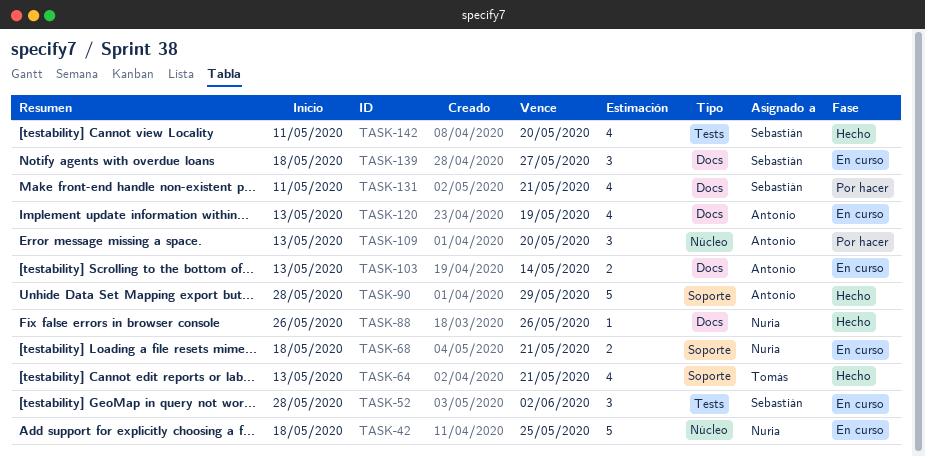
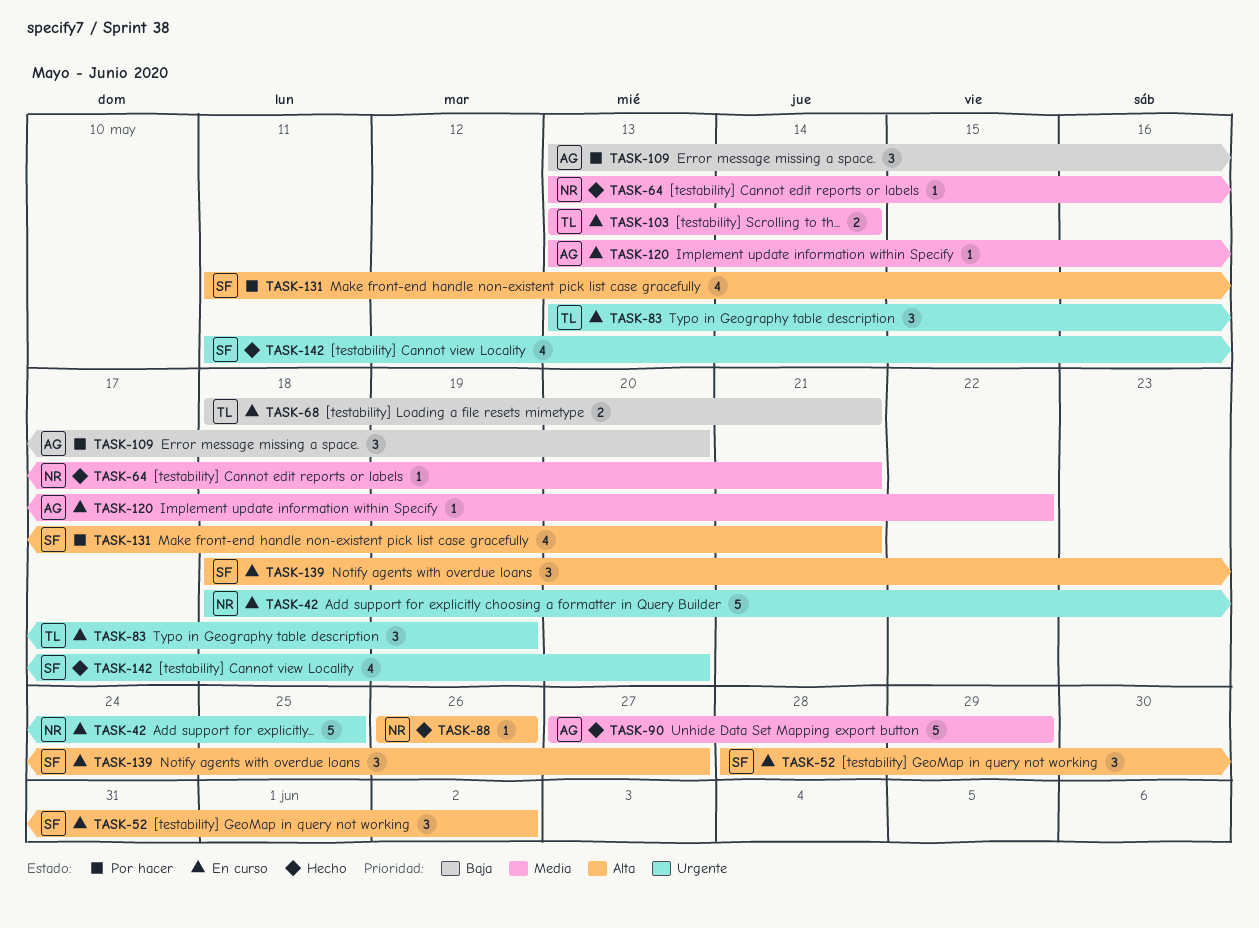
TASK-64, owner: Tomás -> Nuria
TASK-64, estimate: 4 -> 1
TASK-68, owner: Nuria -> Tomás
TASK-83: none -> present
TASK-90, start: May 28 -> May 27
TASK-103, owner: Antonio -> Tomás
TASK-120, estimate: 4 -> 1
TASK-120, due: May 19 -> May 22

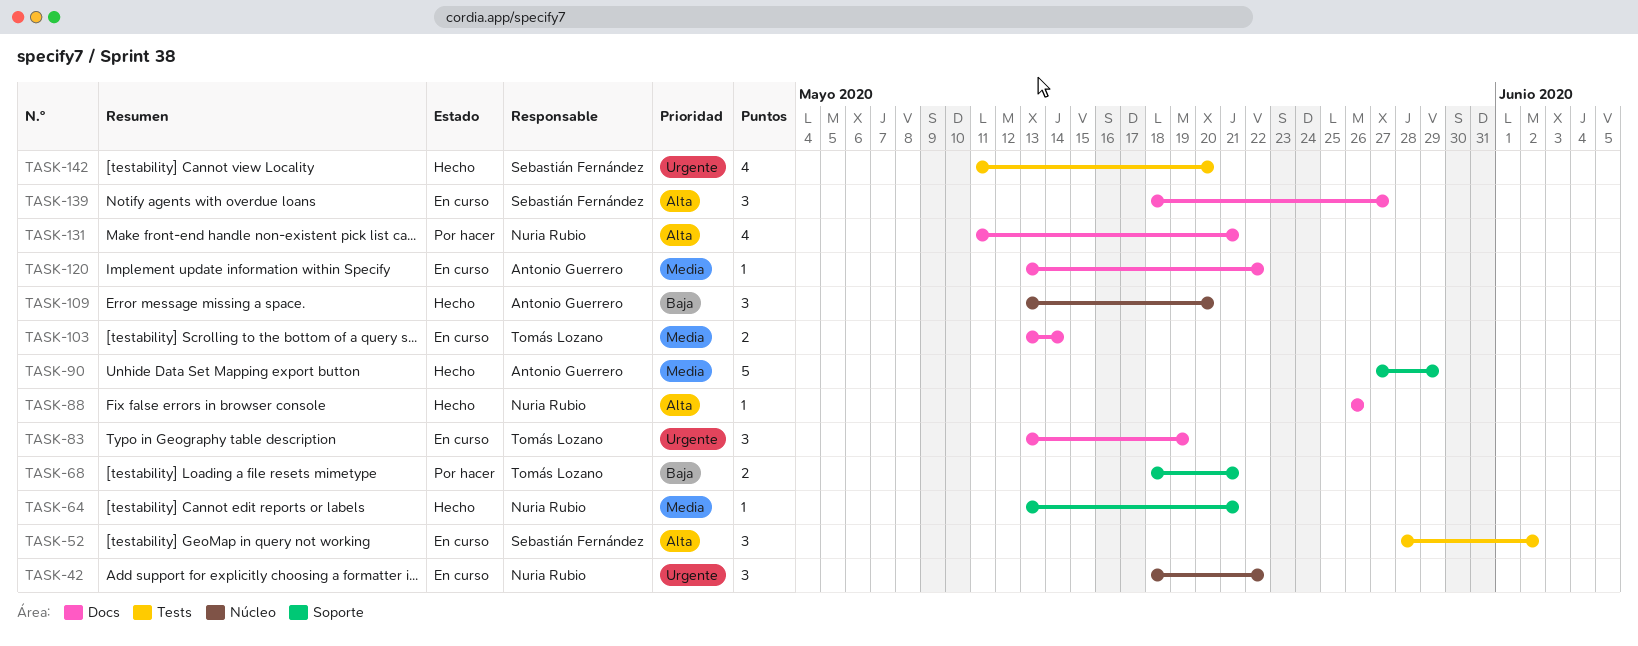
TASK-42, estimate: 5 -> 3
TASK-42, due: May 25 -> May 22
TASK-68, status: En curso -> Por hacer
TASK-109, status: Por hacer -> Hecho
TASK-131, owner: Sebastián Fernández -> Nuria Rubio

